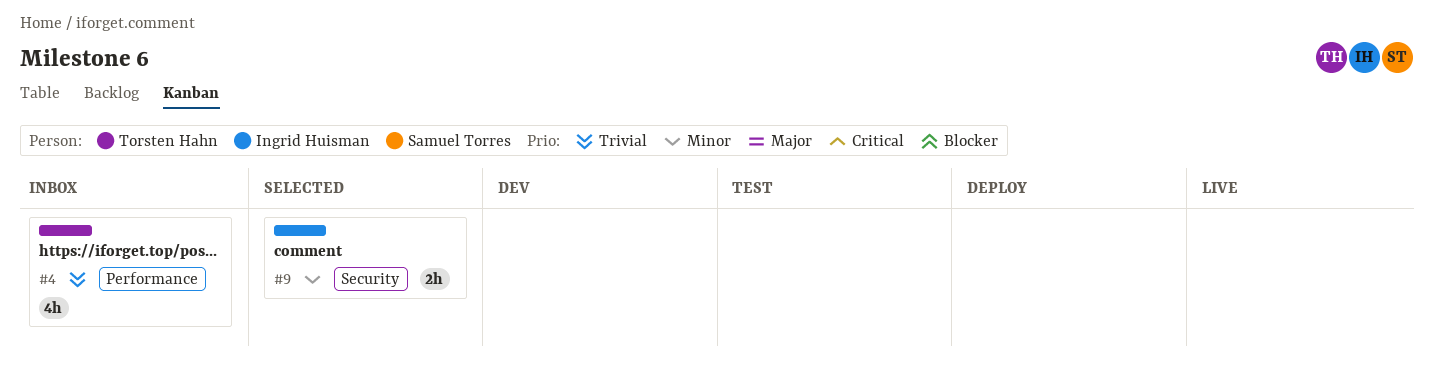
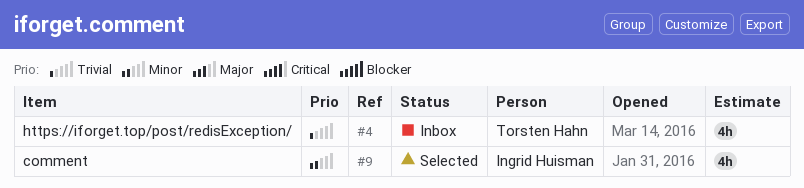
#9, estimate: 2h -> 4h

